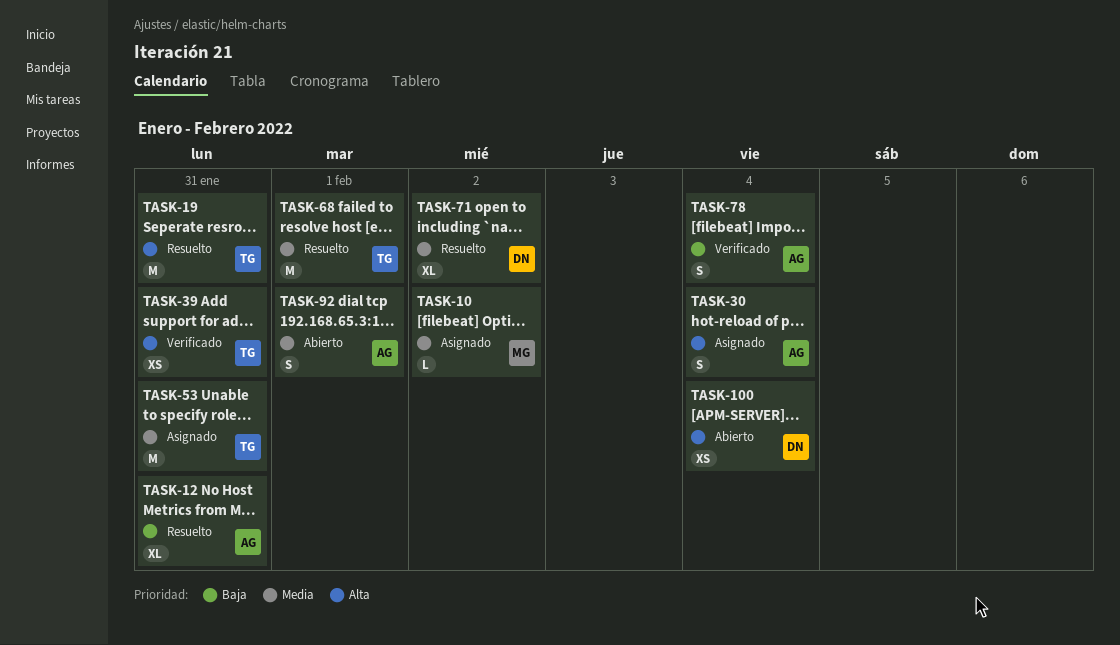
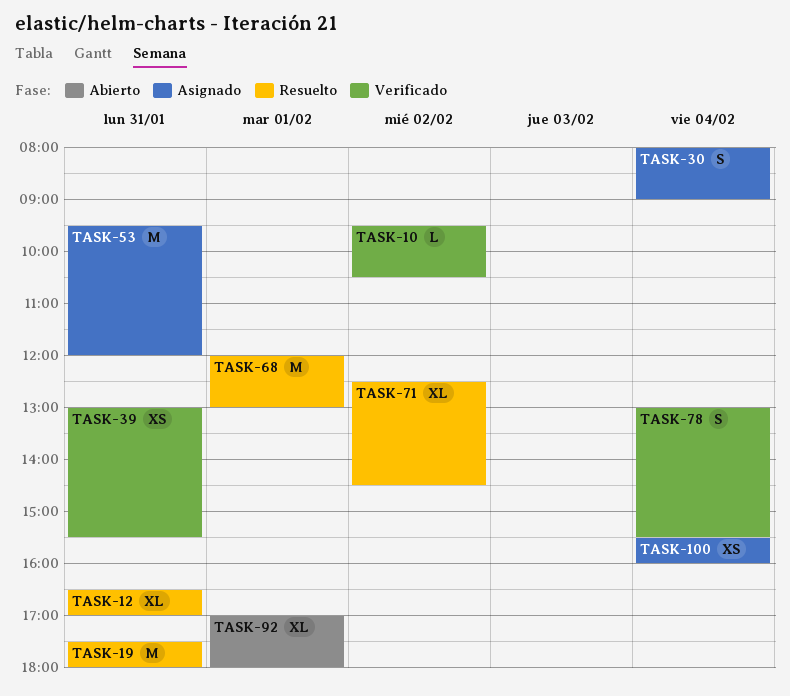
TASK-10, status: Asignado -> Verificado
TASK-92, estimate: S -> XL
TASK-100, status: Abierto -> Asignado

